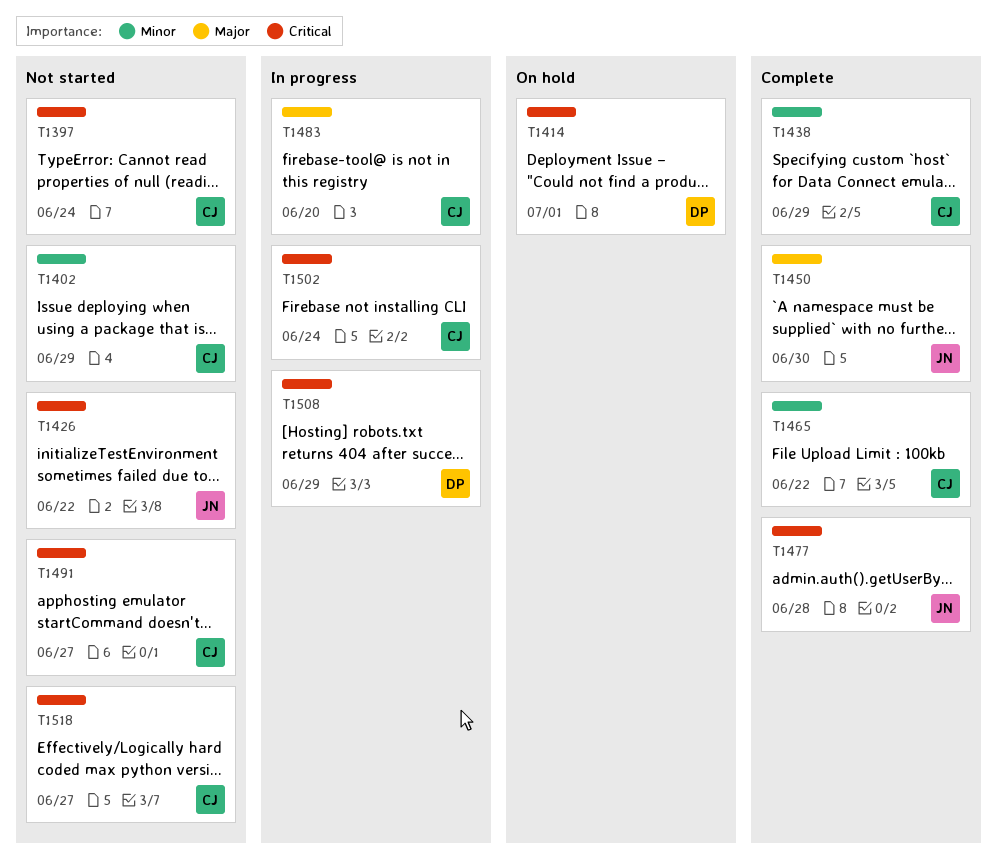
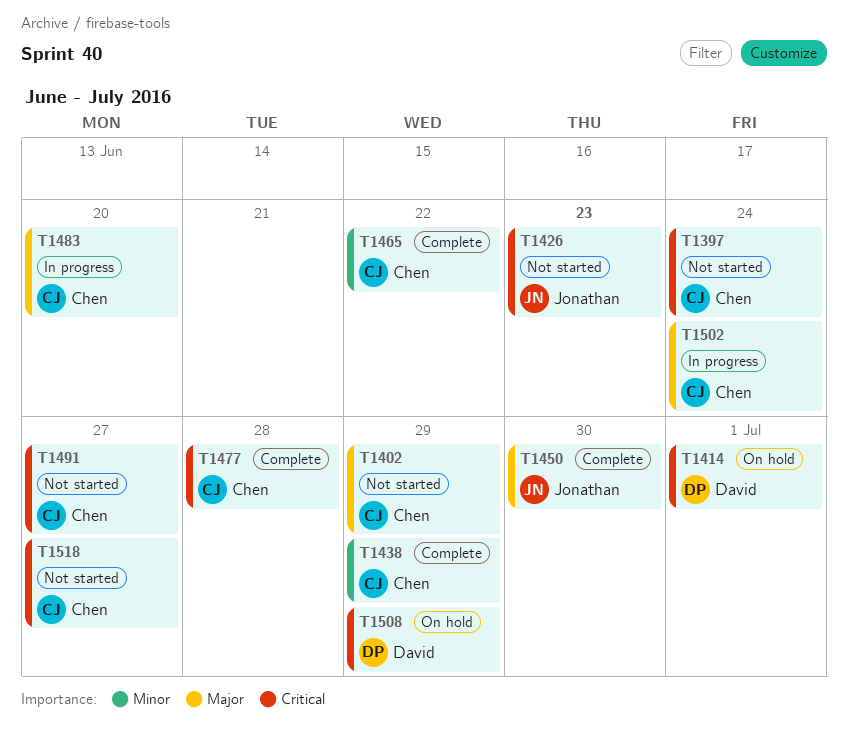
T1402, priority: Minor -> Major
T1426, due: Jun 22 -> Jun 23
T1477, owner: Jonathan -> Chen
T1502, priority: Critical -> Major
T1508, status: In progress -> On hold

